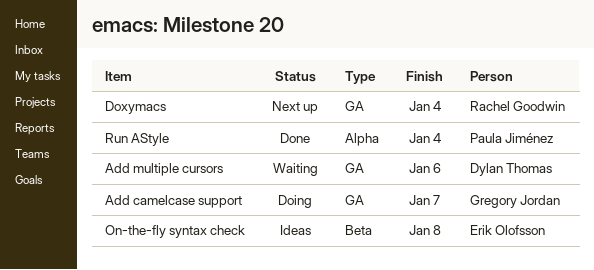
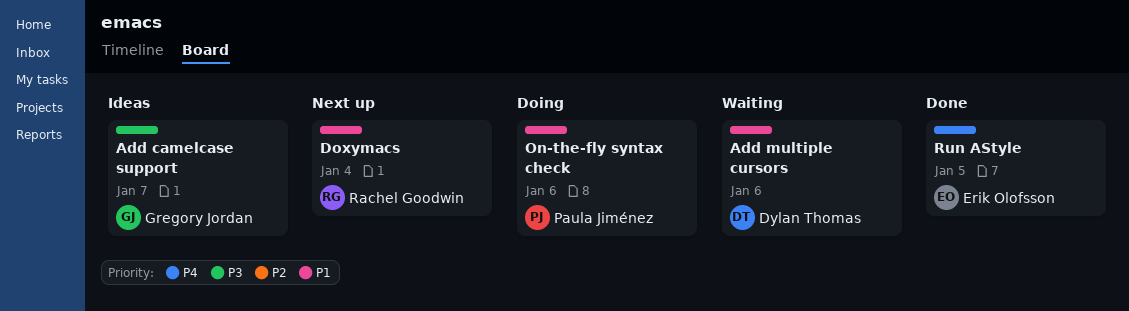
Add camelcase support, status: Doing -> Ideas
On-the-fly syntax check, status: Ideas -> Doing
On-the-fly syntax check, owner: Erik Olofsson -> Paula Jiménez
On-the-fly syntax check, due: Jan 8 -> Jan 6
Run AStyle, owner: Paula Jiménez -> Erik Olofsson
Run AStyle, due: Jan 4 -> Jan 5

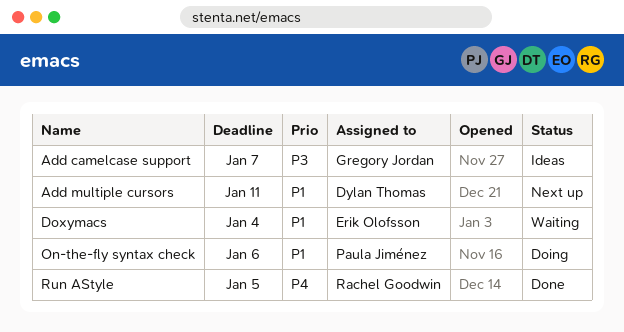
Add multiple cursors, status: Waiting -> Next up
Add multiple cursors, due: Jan 6 -> Jan 11
Doxymacs, status: Next up -> Waiting
Doxymacs, owner: Rachel Goodwin -> Erik Olofsson
Run AStyle, owner: Erik Olofsson -> Rachel Goodwin

